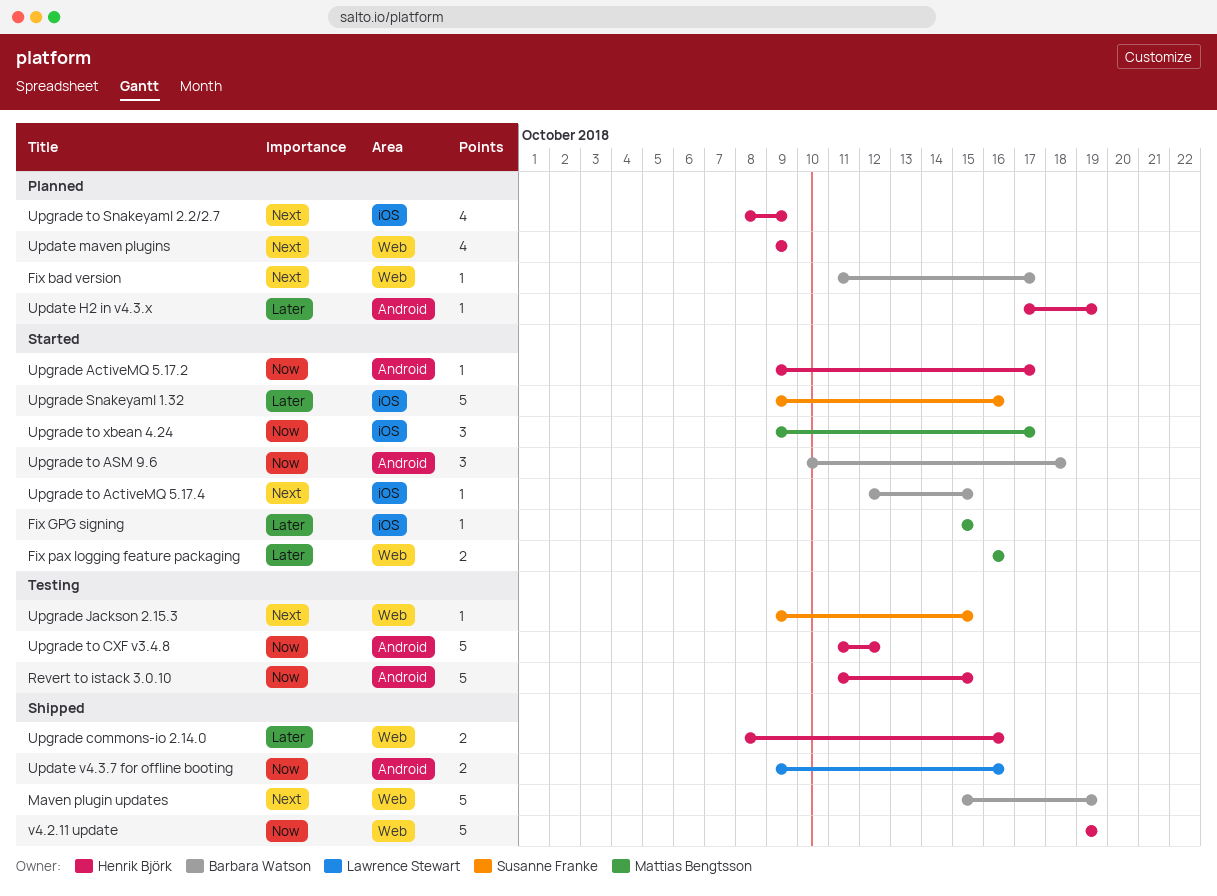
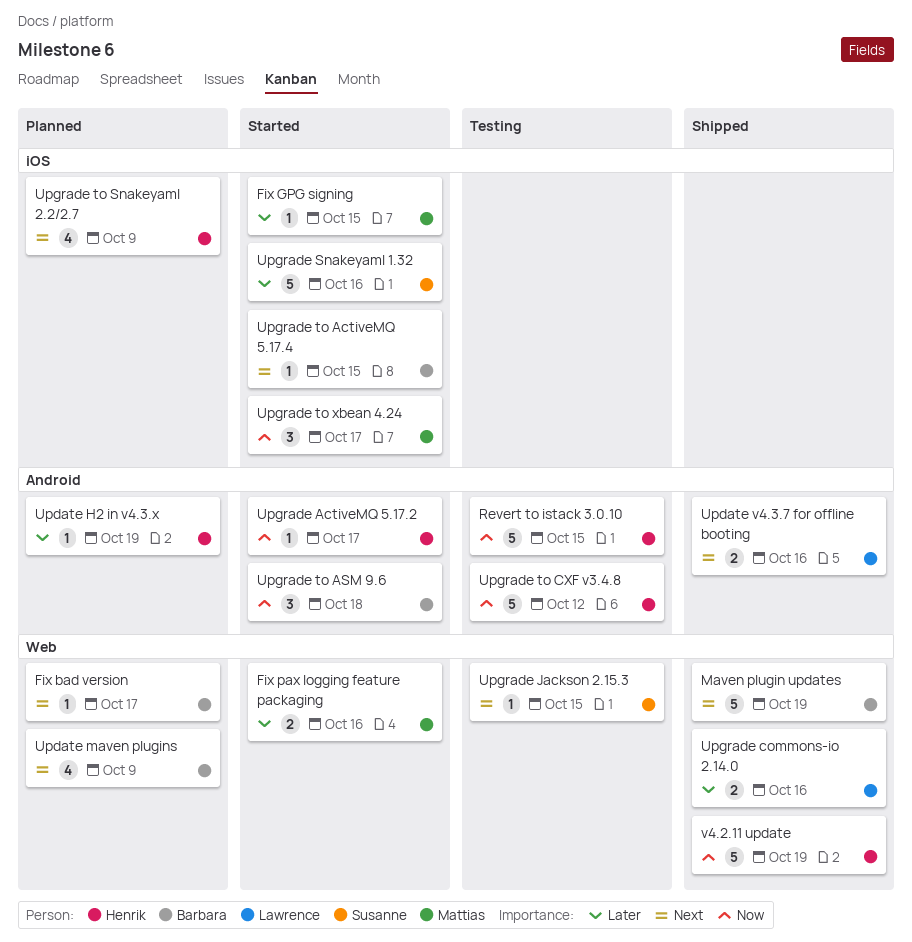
Update maven plugins, owner: Henrik Björk -> Barbara Watson
Update v4.3.7 for offline booting, priority: Now -> Next
Upgrade commons-io 2.14.0, owner: Henrik Björk -> Lawrence Stewart

